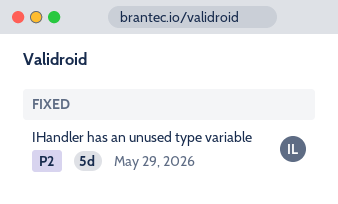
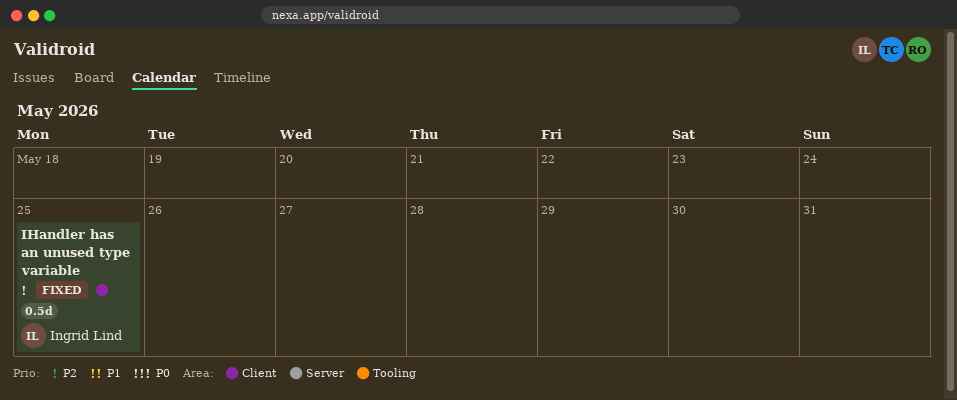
IHandler has an unused type variable, estimate: 5d -> 0.5d
IHandler has an unused type variable, due: May 29 -> May 25

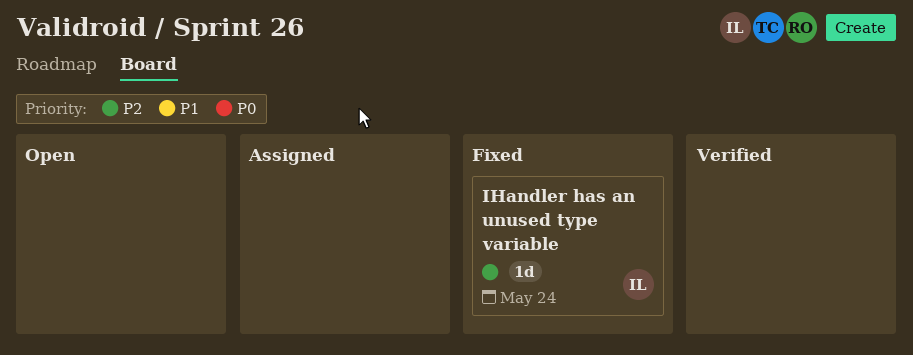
IHandler has an unused type variable, estimate: 0.5d -> 1d
IHandler has an unused type variable, due: May 25 -> May 24

